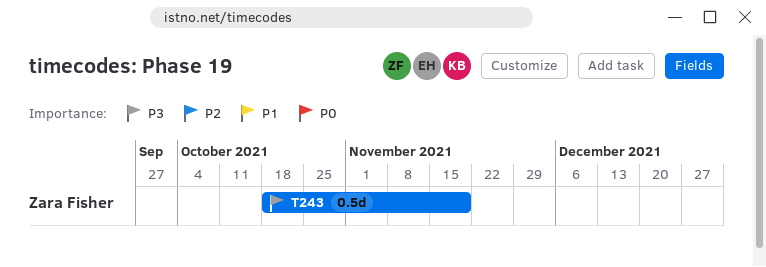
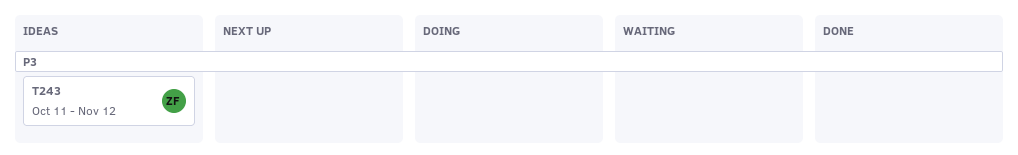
T243, start: Oct 18 -> Oct 11
T243, due: Nov 19 -> Nov 12

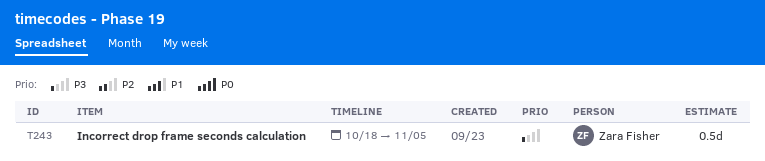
T243, start: Oct 11 -> Oct 18
T243, due: Nov 12 -> Nov 5

